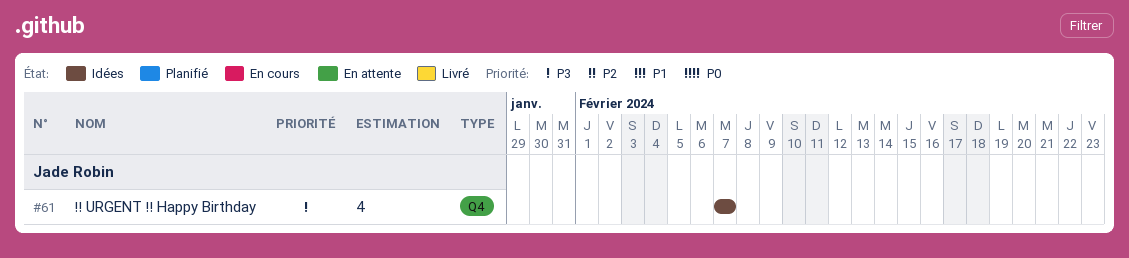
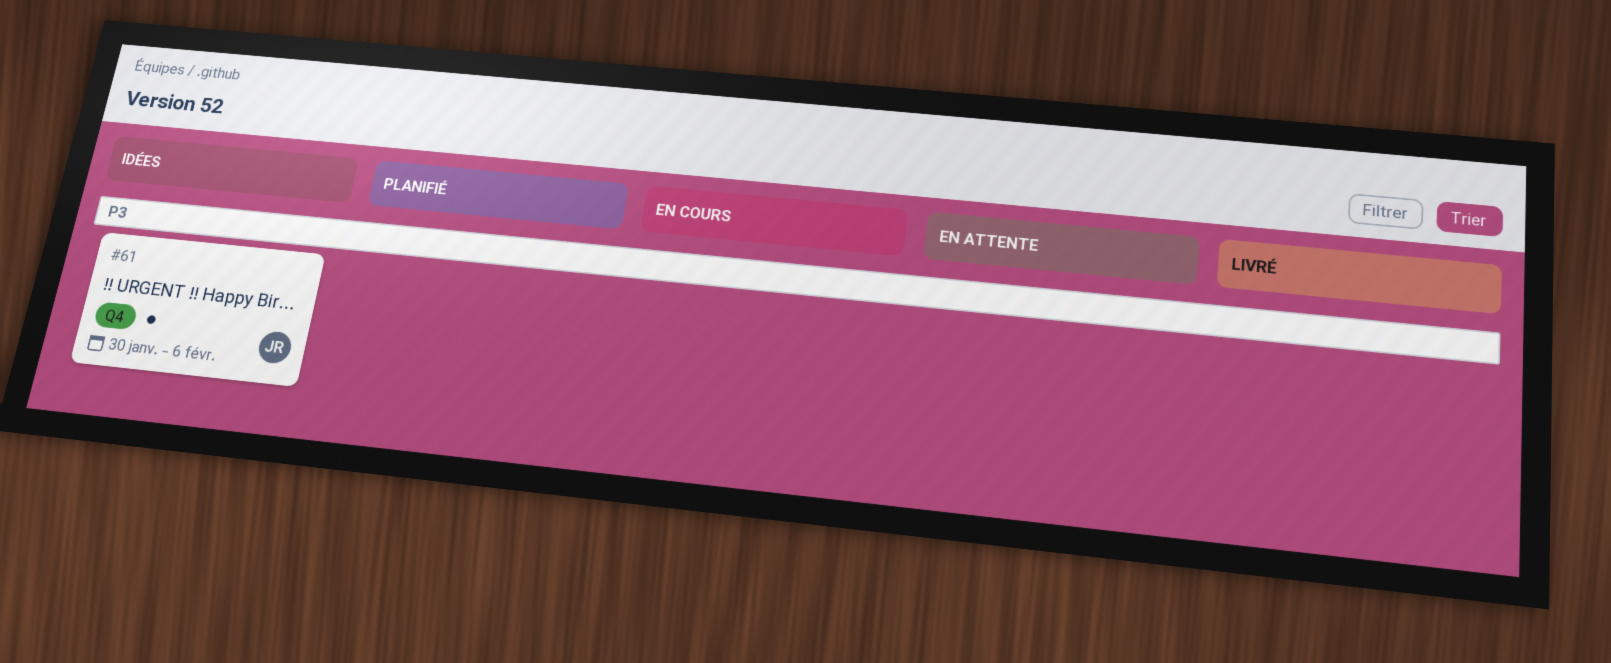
#61, estimate: 4 -> 1
#61, start: Feb 7 -> Jan 30
#61, due: Feb 7 -> Feb 6

